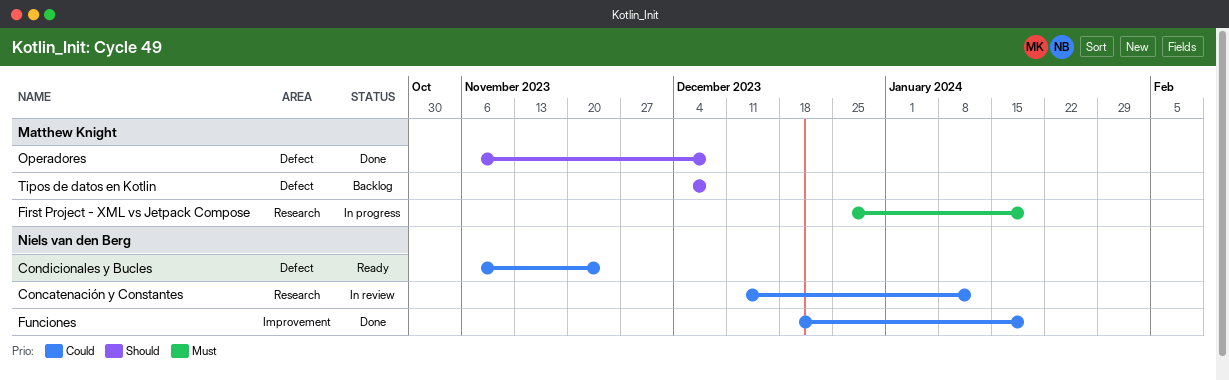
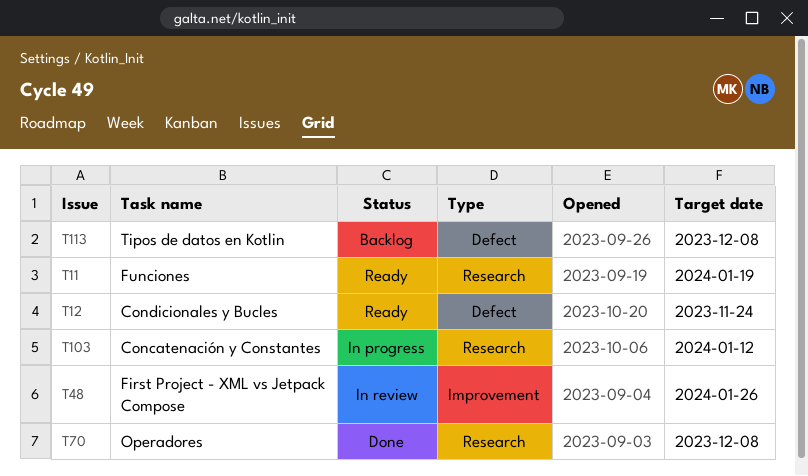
Concatenación y Constantes, status: In review -> In progress
First Project - XML vs Jetpack Compose, status: In progress -> In review
First Project - XML vs Jetpack Compose, label: Research -> Improvement
First Project - XML vs Jetpack Compose, due: Jan 19 -> Jan 26
Funciones, status: Done -> Ready
Funciones, label: Improvement -> Research
Operadores, label: Defect -> Research

